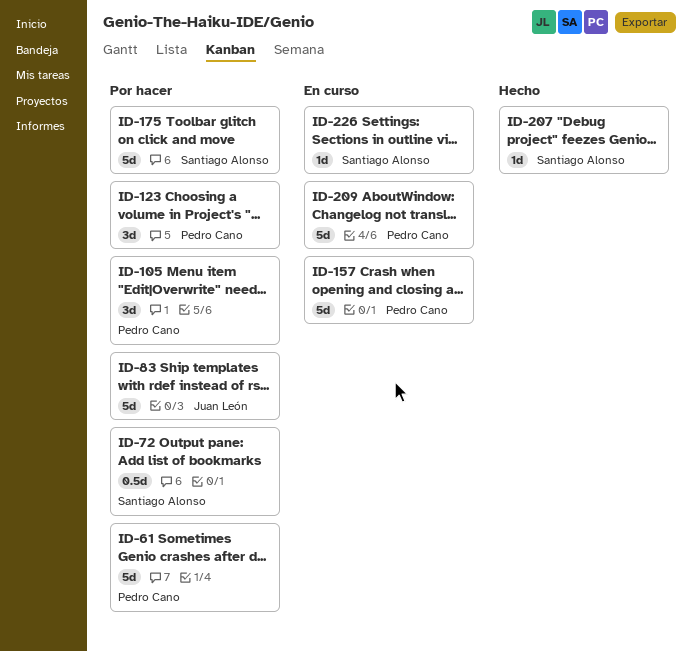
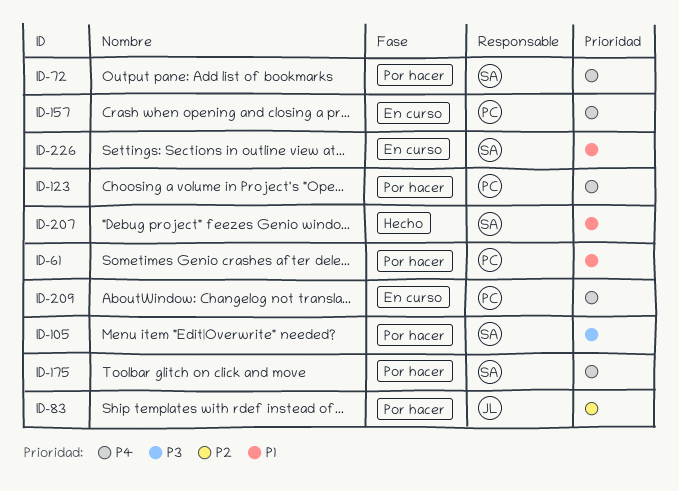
ID-105, owner: Pedro Cano -> Santiago Alonso

